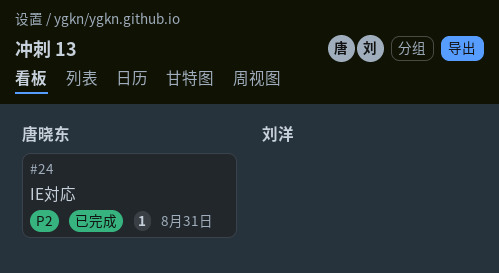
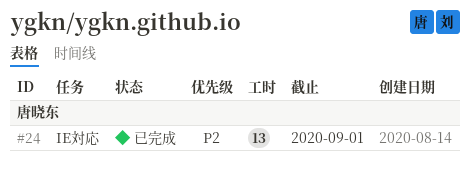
#24, estimate: 1 -> 13
#24, due: Aug 31 -> Sep 1

